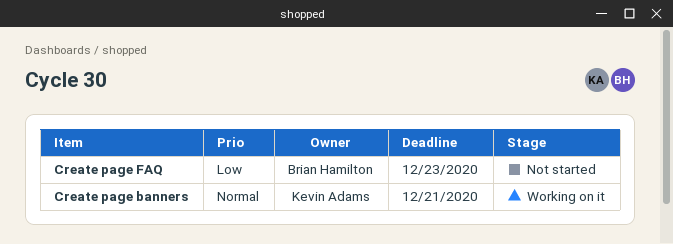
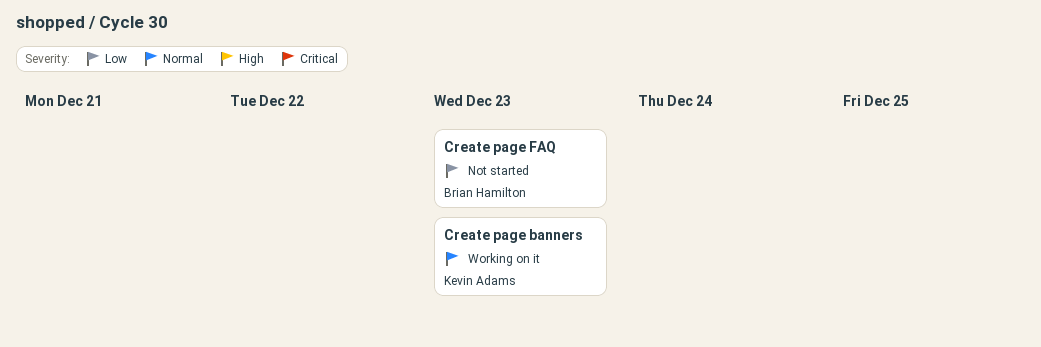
Create page banners, due: Dec 21 -> Dec 23

